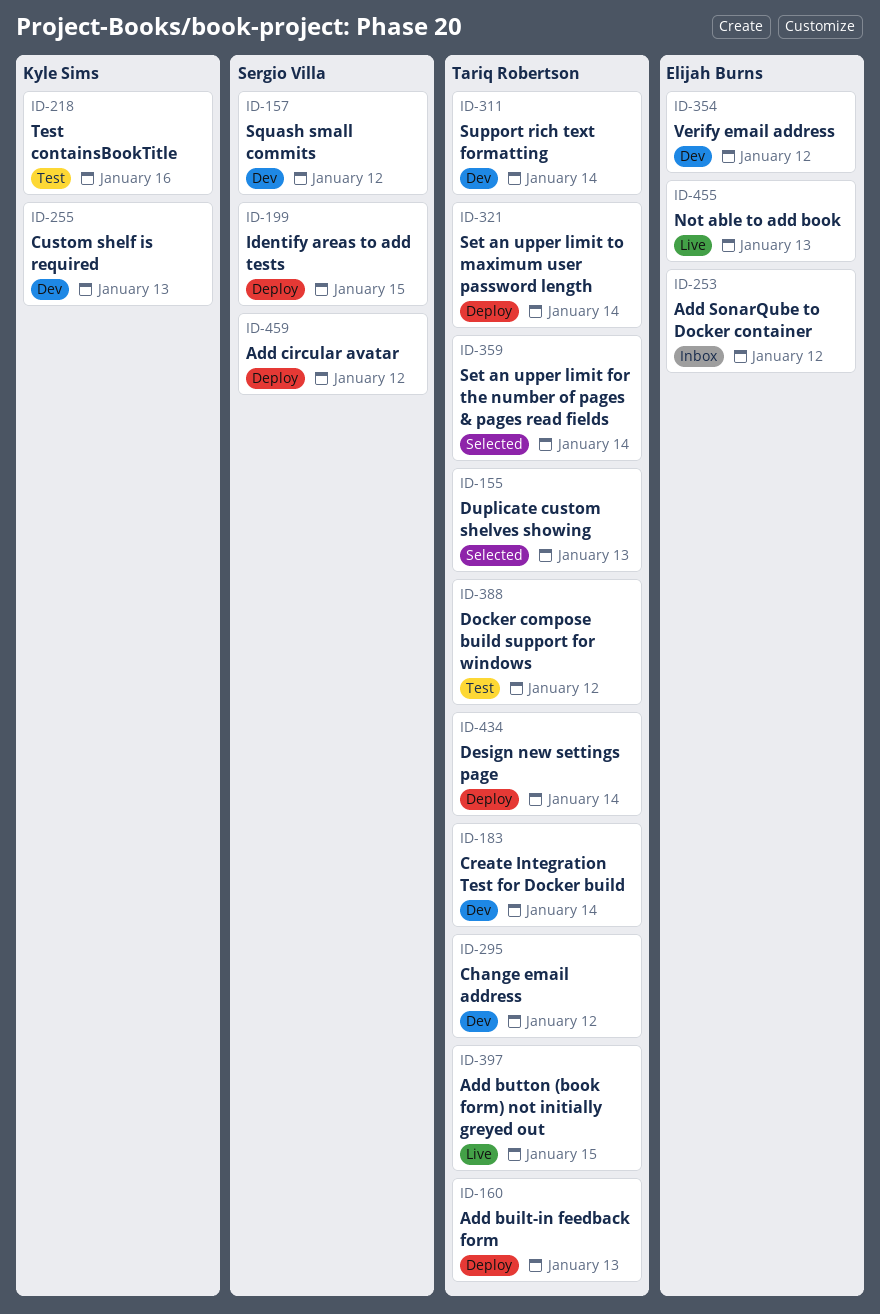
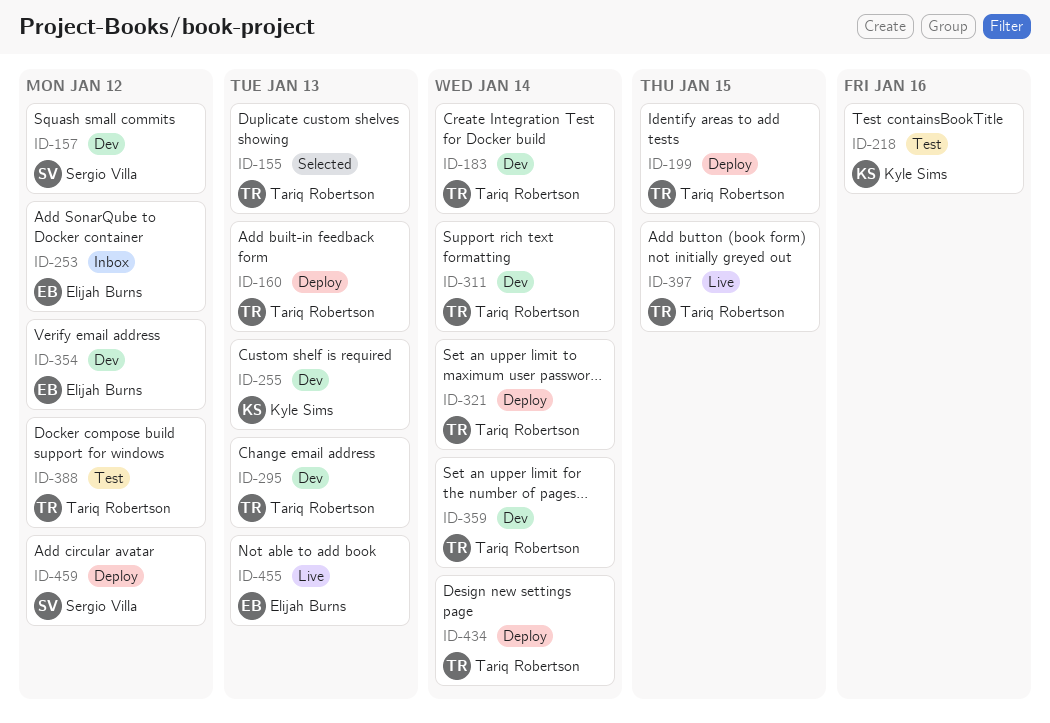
ID-199, owner: Sergio Villa -> Tariq Robertson
ID-295, due: Jan 12 -> Jan 13
ID-359, status: Selected -> Dev

